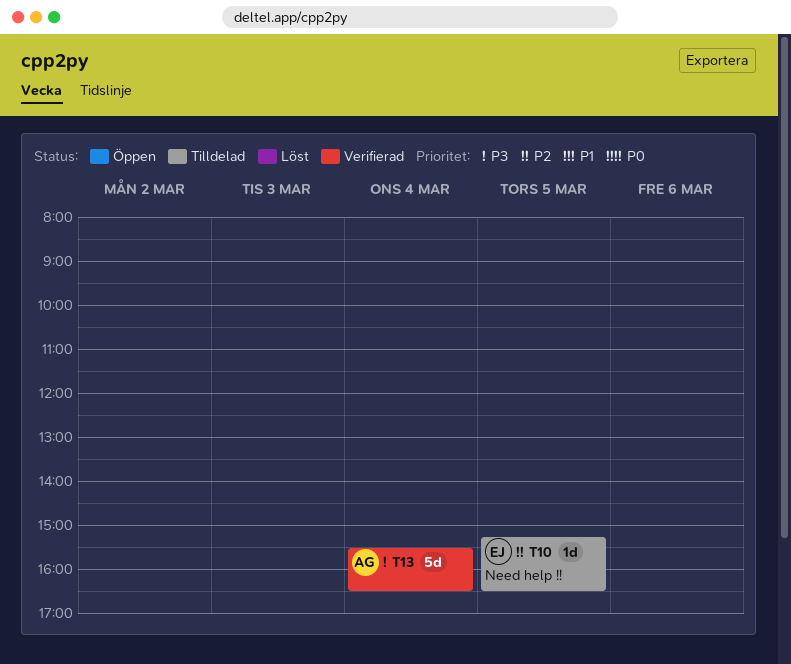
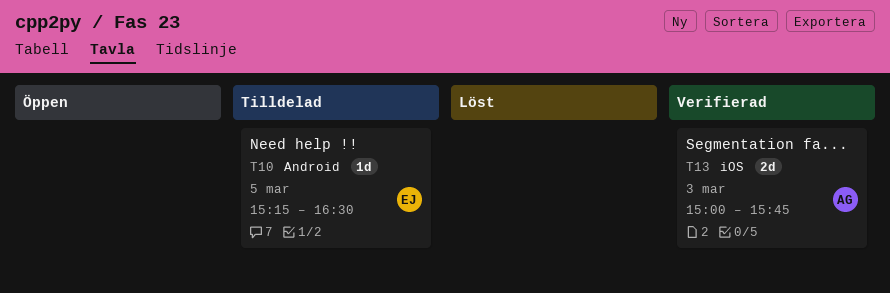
T13, estimate: 5d -> 2d
T13, day: Mar 4 -> Mar 3
T13, begins: 15:30 -> 15:00
T13, ends: 16:30 -> 15:45

